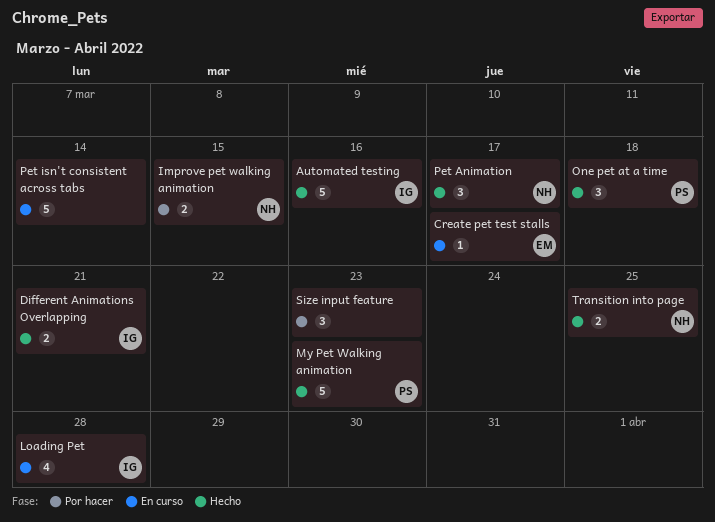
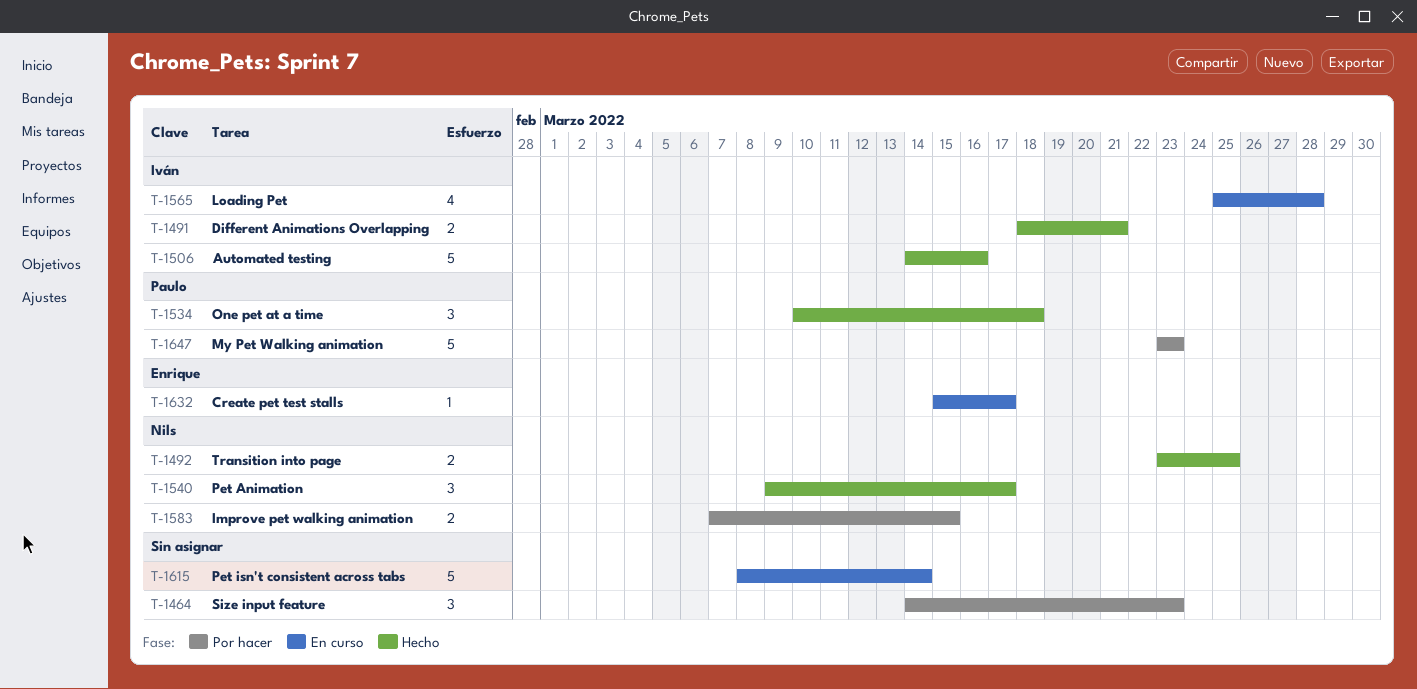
My Pet Walking animation, status: Hecho -> Por hacer

